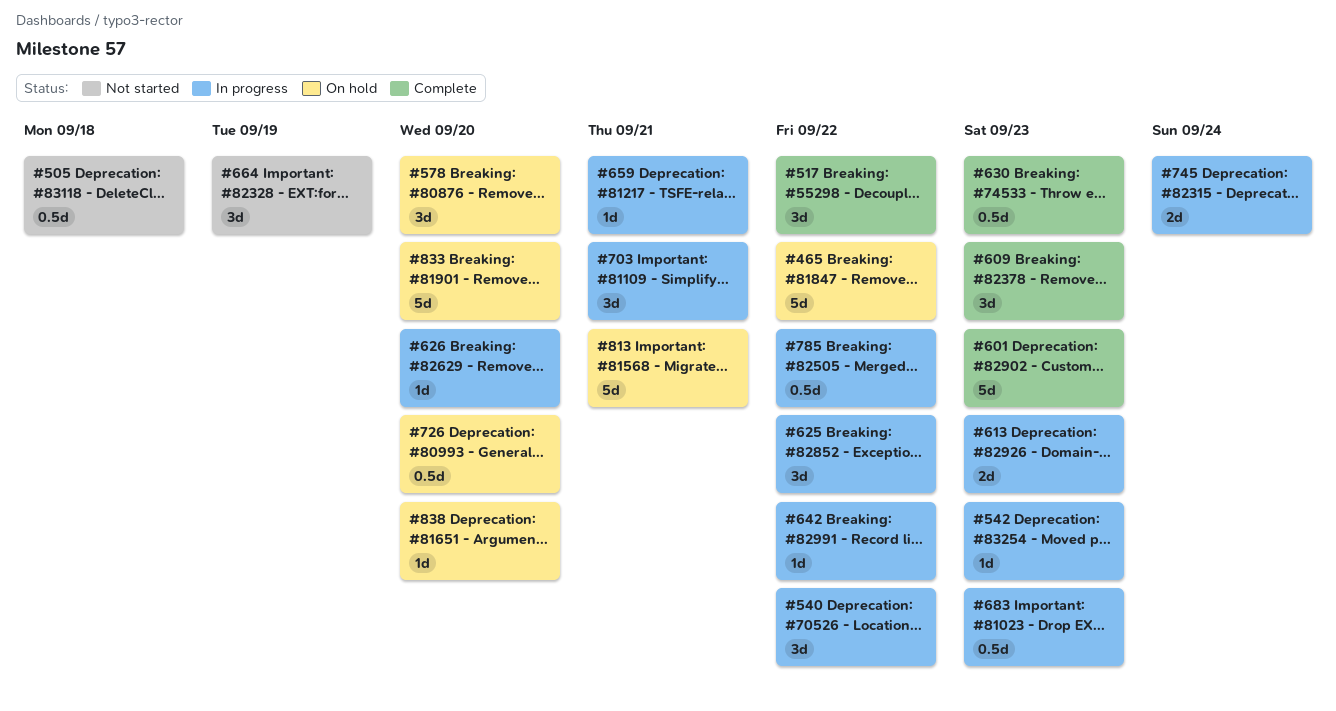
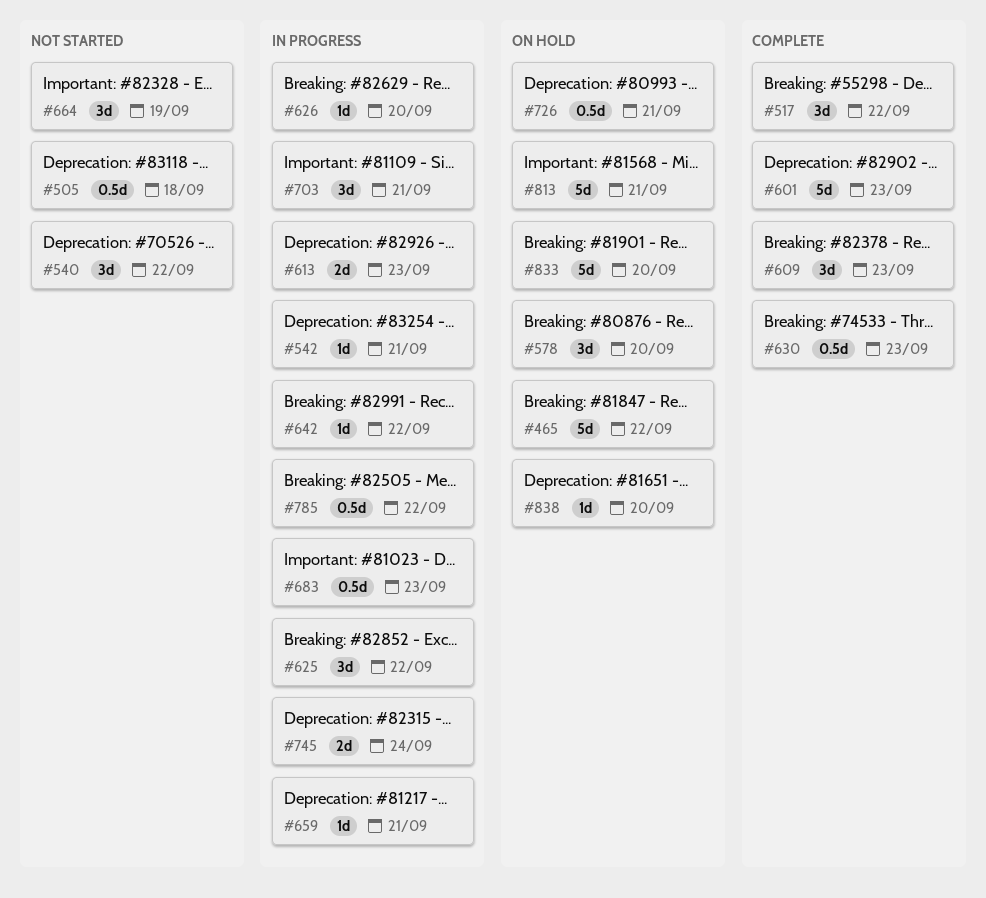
#540, status: In progress -> Not started
#542, due: Sep 23 -> Sep 21
#726, due: Sep 20 -> Sep 21

